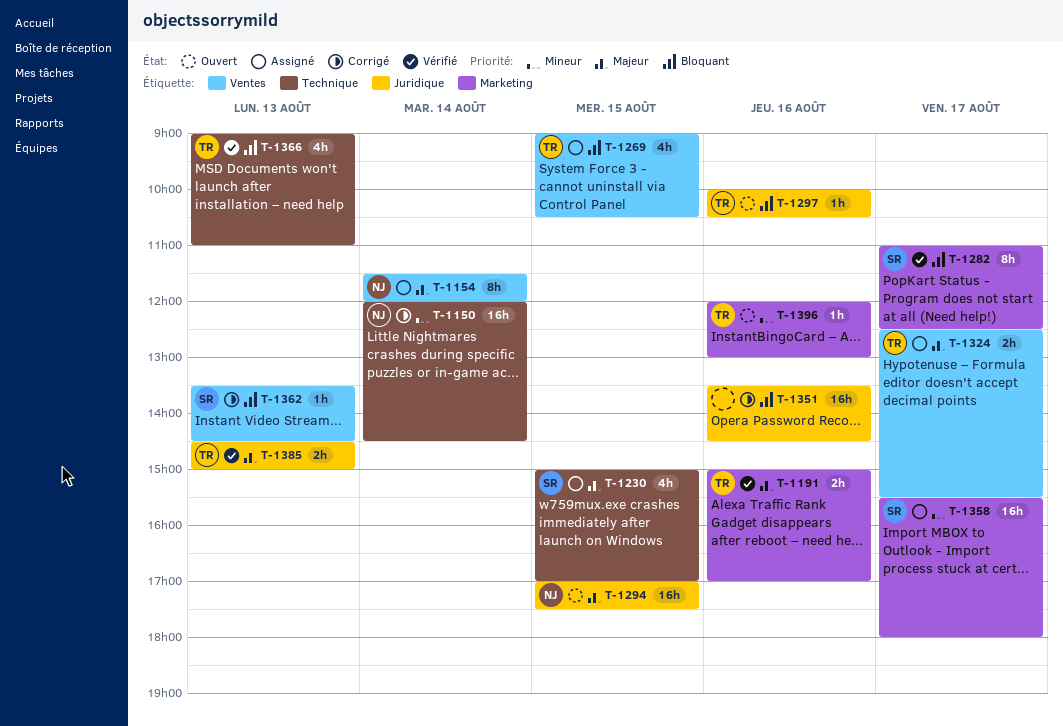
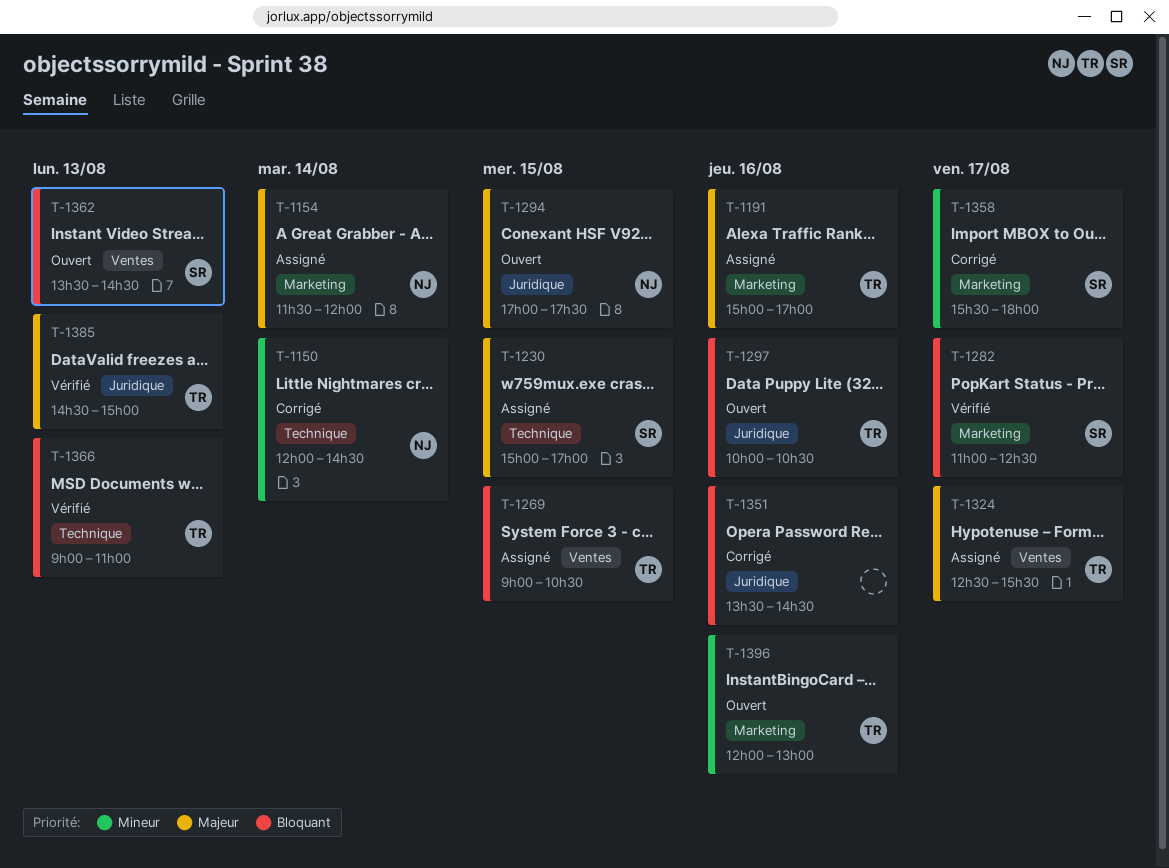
T-1154, label: Ventes -> Marketing
T-1191, status: Vérifié -> Assigné
T-1358, status: Assigné -> Corrigé
T-1362, status: Corrigé -> Ouvert

